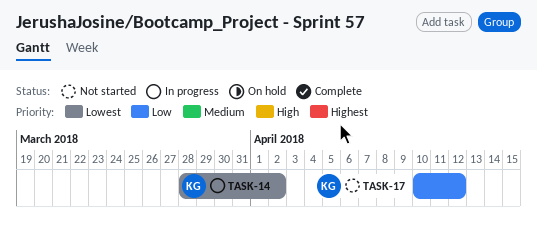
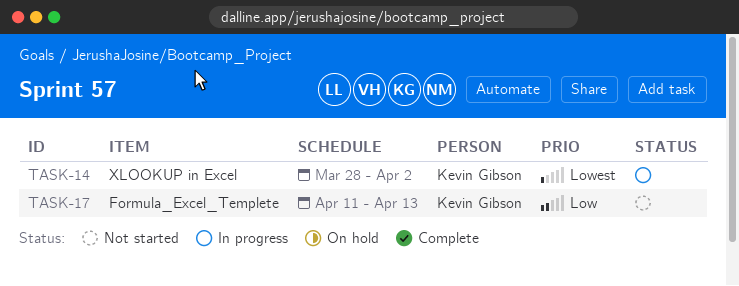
TASK-17, start: Apr 10 -> Apr 11
TASK-17, due: Apr 12 -> Apr 13

